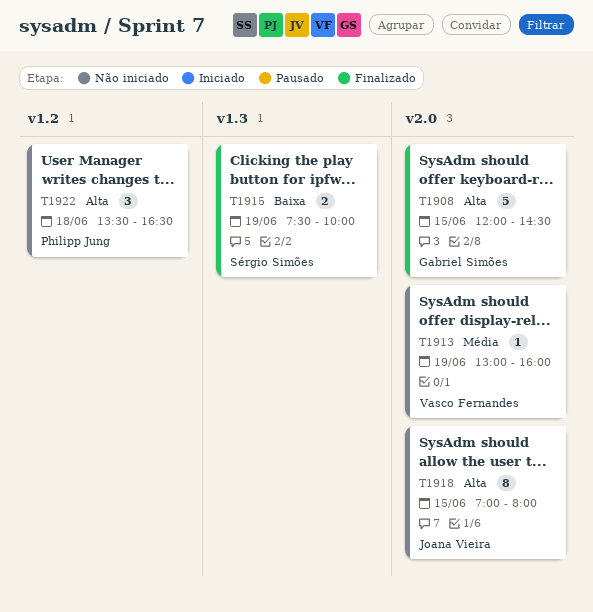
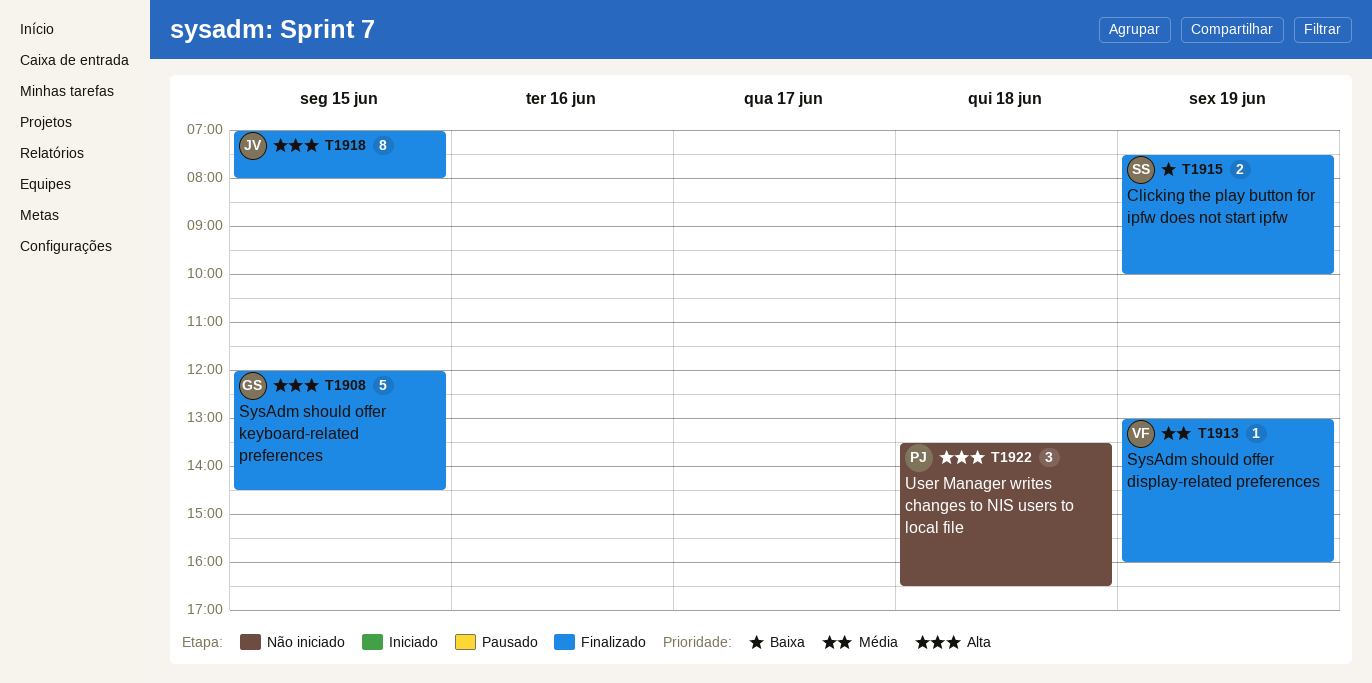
T1913, status: Não iniciado -> Finalizado
T1918, status: Não iniciado -> Finalizado

